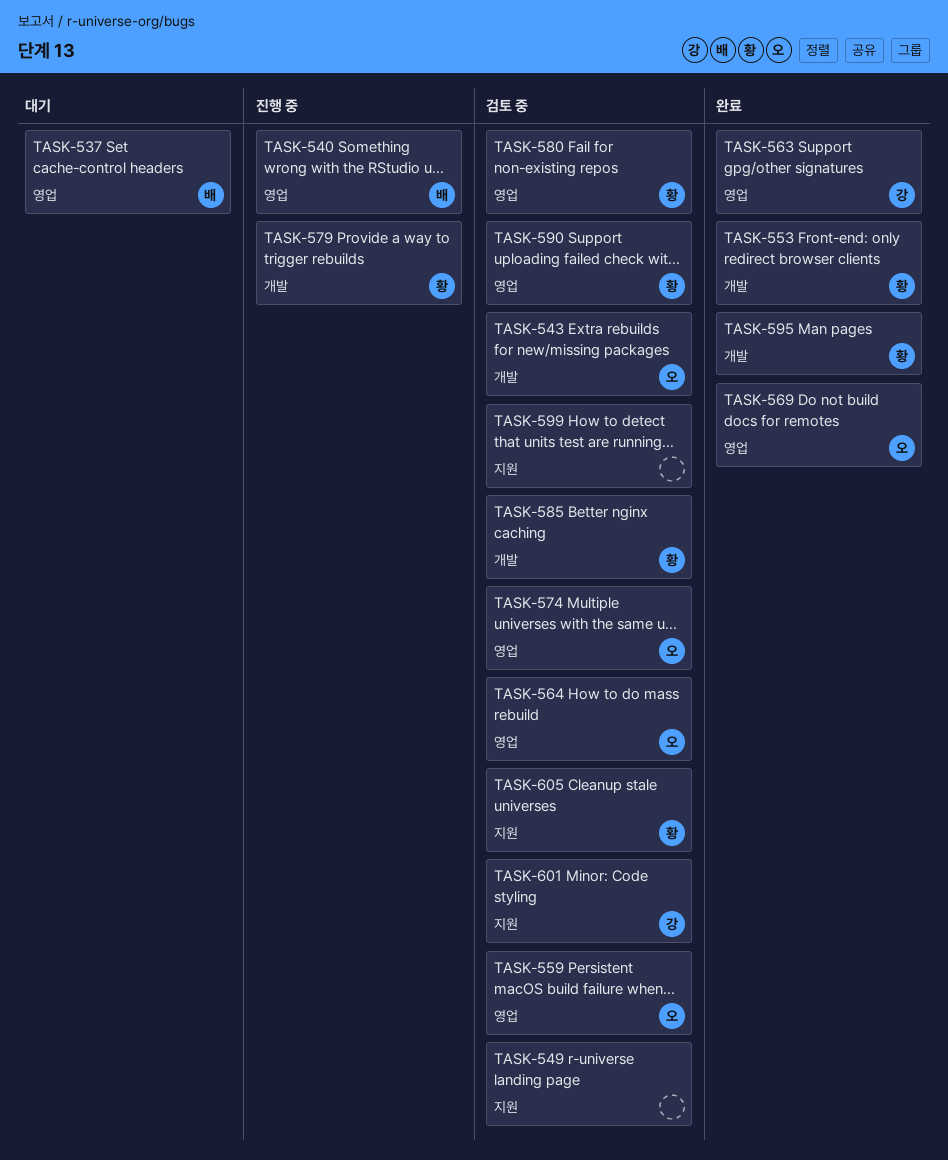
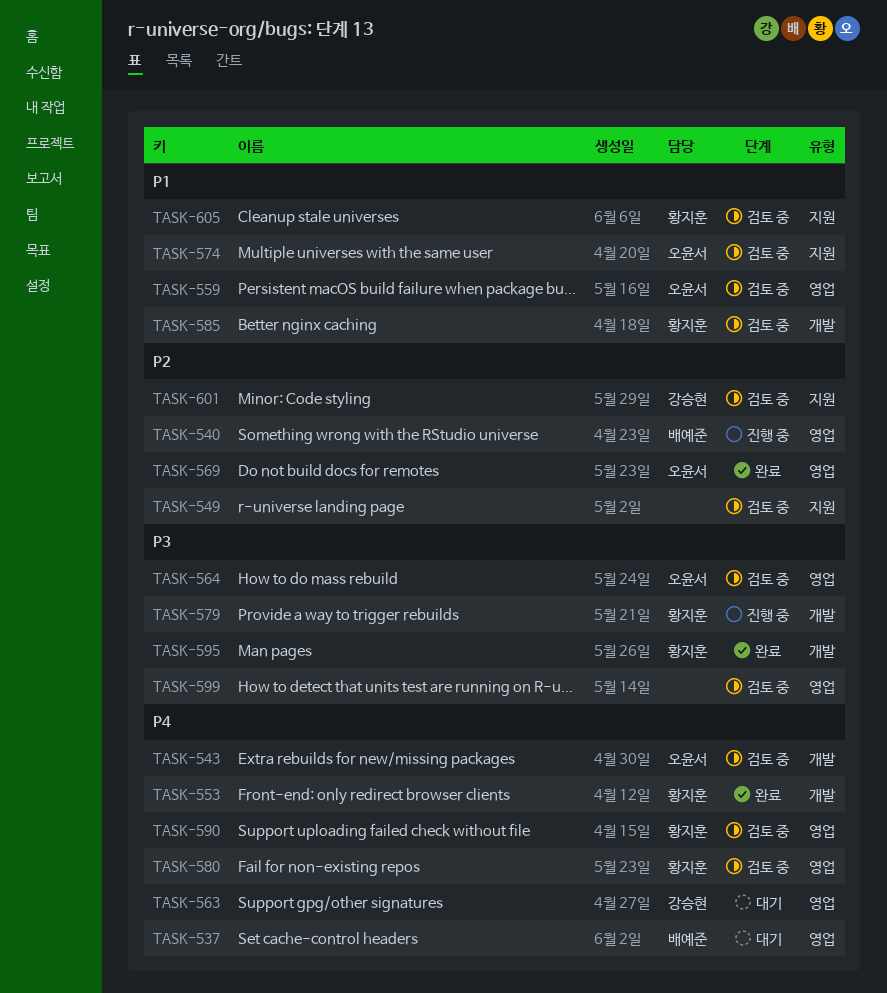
TASK-563, status: 완료 -> 대기
TASK-574, label: 영업 -> 지원
TASK-599, label: 지원 -> 영업

